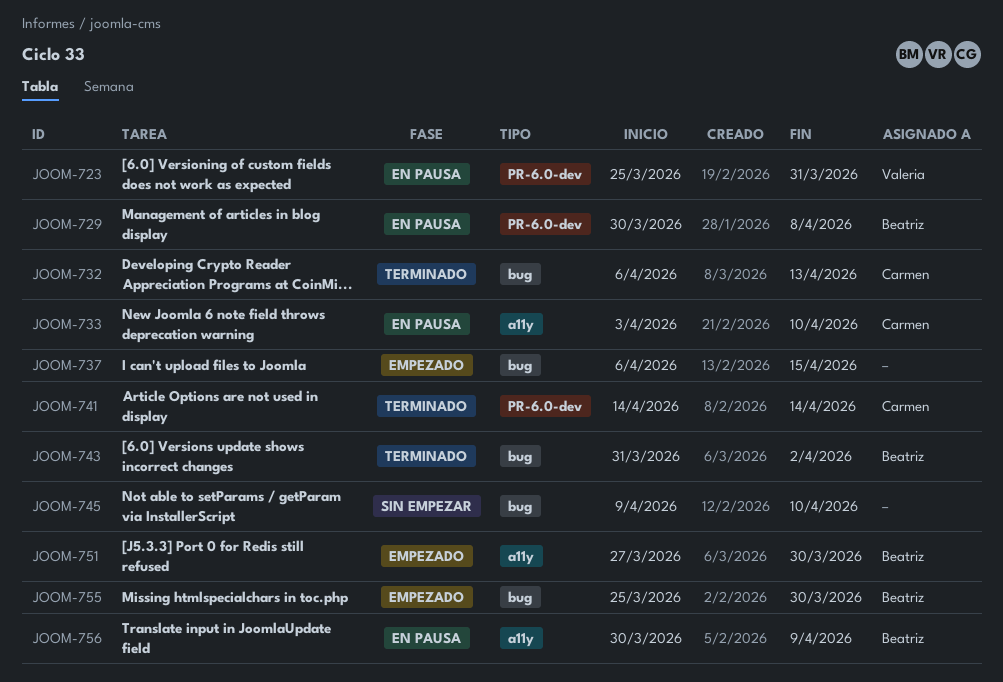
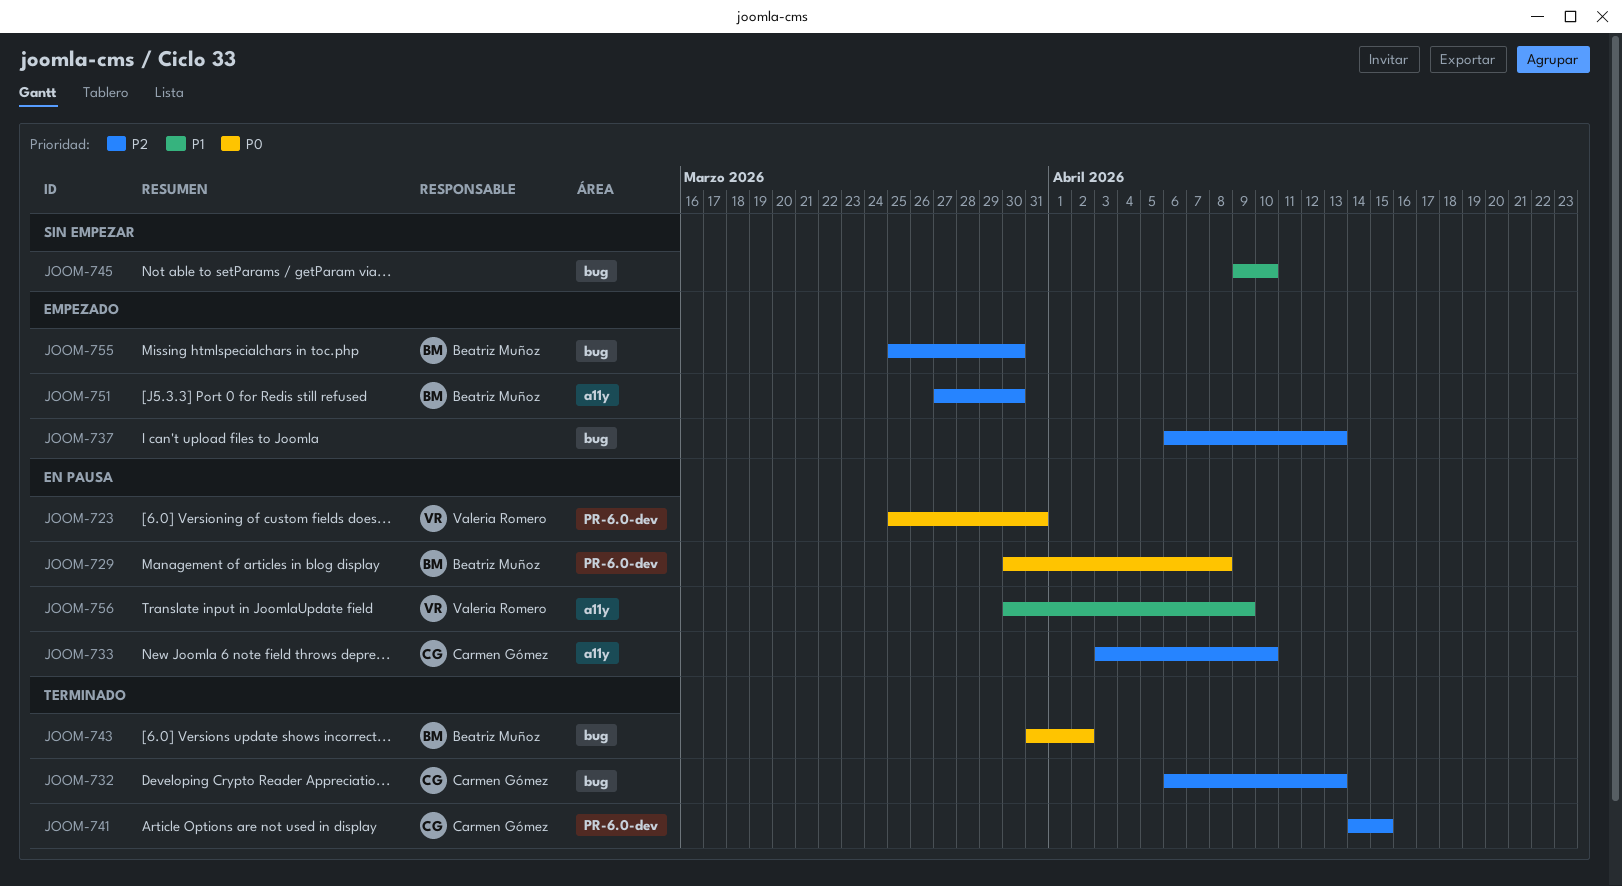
JOOM-737, due: Apr 15 -> Apr 13
JOOM-741, due: Apr 14 -> Apr 15
JOOM-756, owner: Beatriz Muñoz -> Valeria Romero

